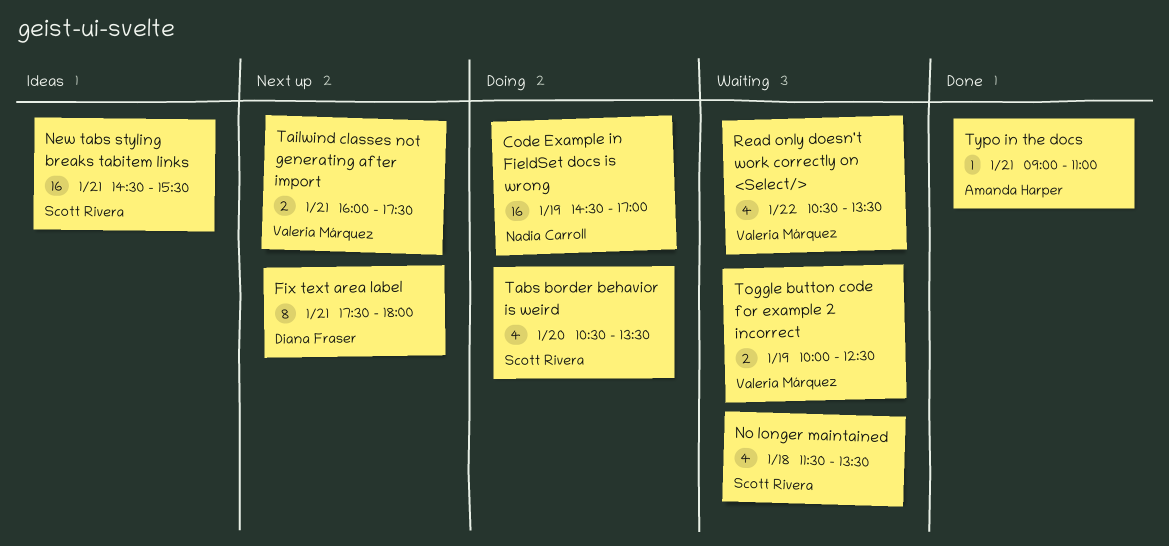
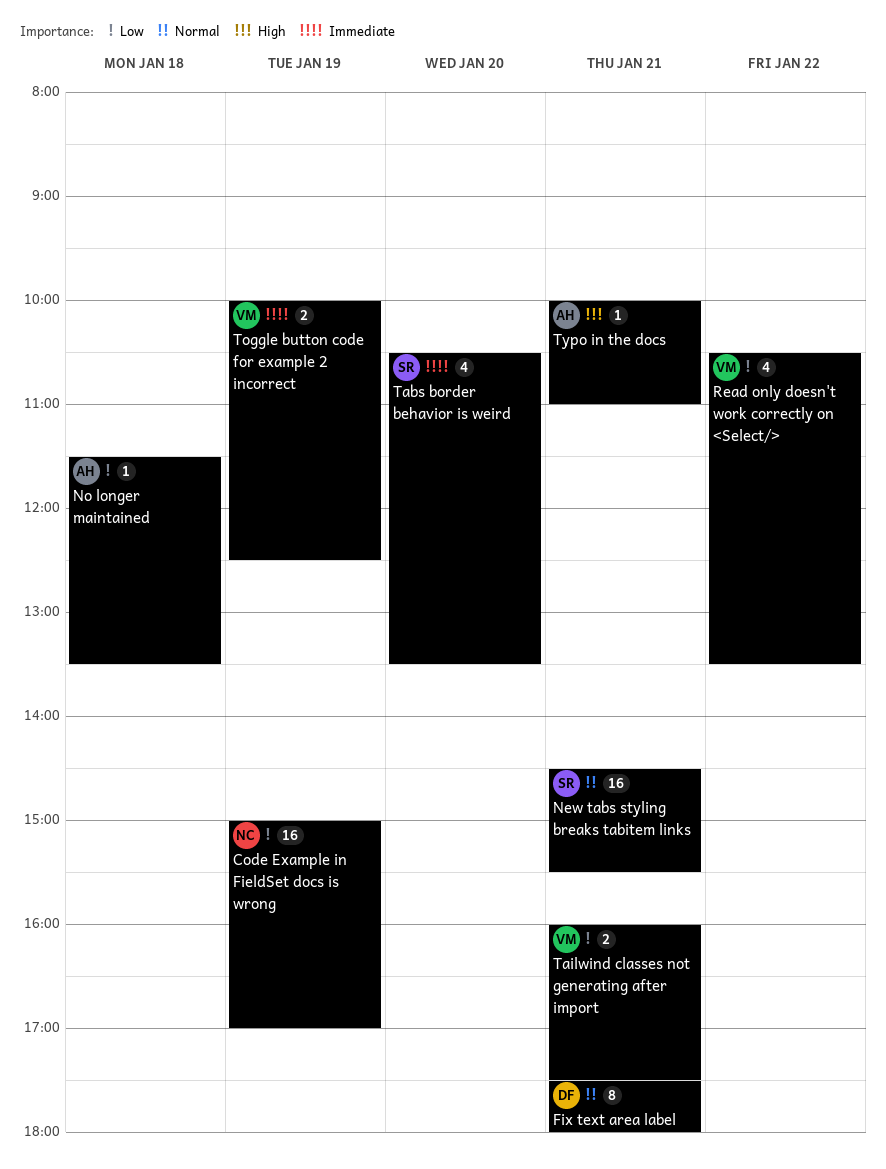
Code Example in FieldSet docs is wrong, begins: 14:30 -> 15:00
No longer maintained, owner: Scott Rivera -> Amanda Harper
No longer maintained, estimate: 4 -> 1
Typo in the docs, begins: 09:00 -> 10:00

